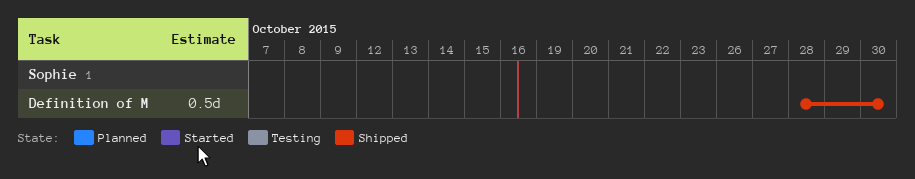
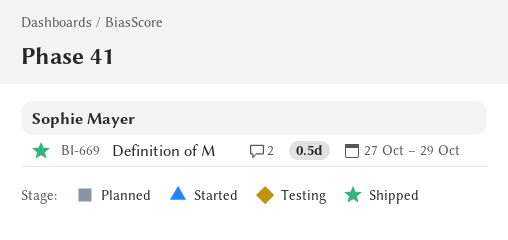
Definition of M, start: Oct 28 -> Oct 27
Definition of M, due: Oct 30 -> Oct 29

